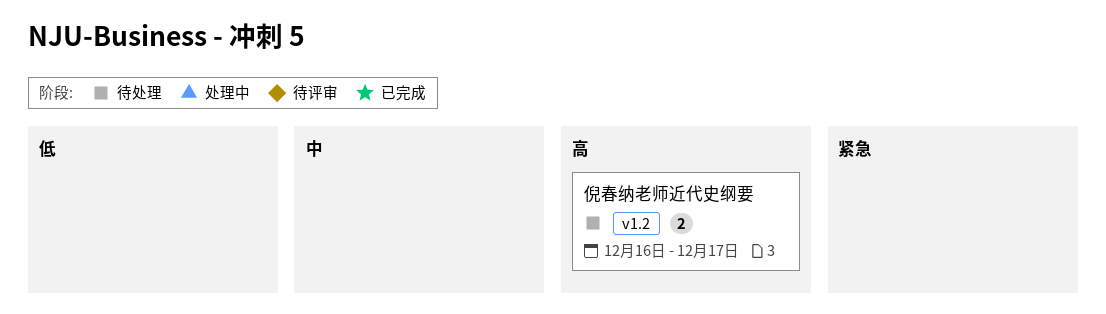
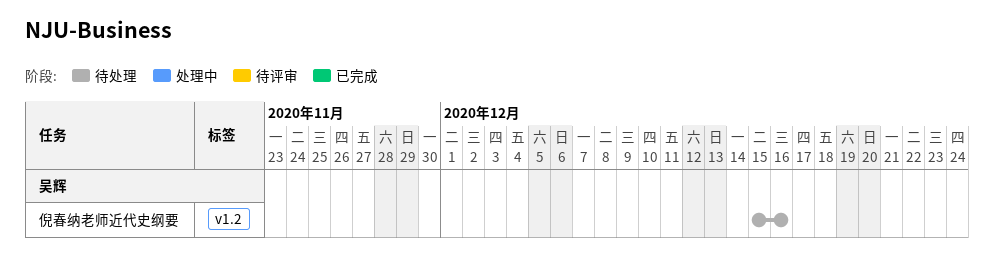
倪春纳老师近代史纲要, start: Dec 16 -> Dec 15
倪春纳老师近代史纲要, due: Dec 17 -> Dec 16

